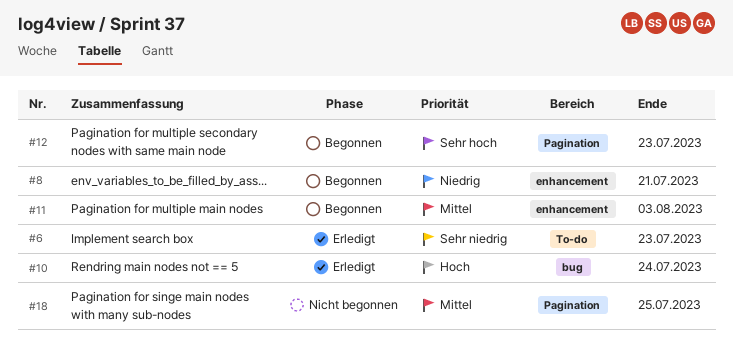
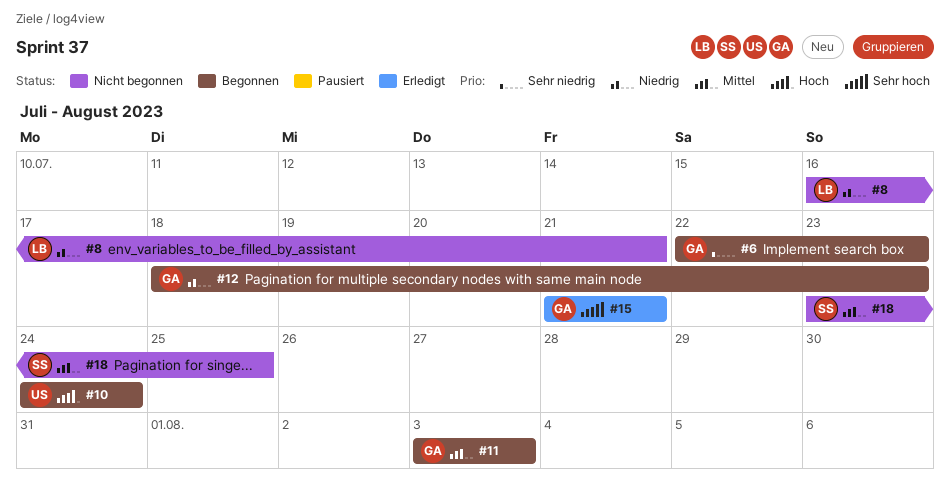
#6, status: Erledigt -> Begonnen
#8, status: Begonnen -> Nicht begonnen
#10, status: Erledigt -> Begonnen
#12, priority: Sehr hoch -> Niedrig
#15: none -> present

